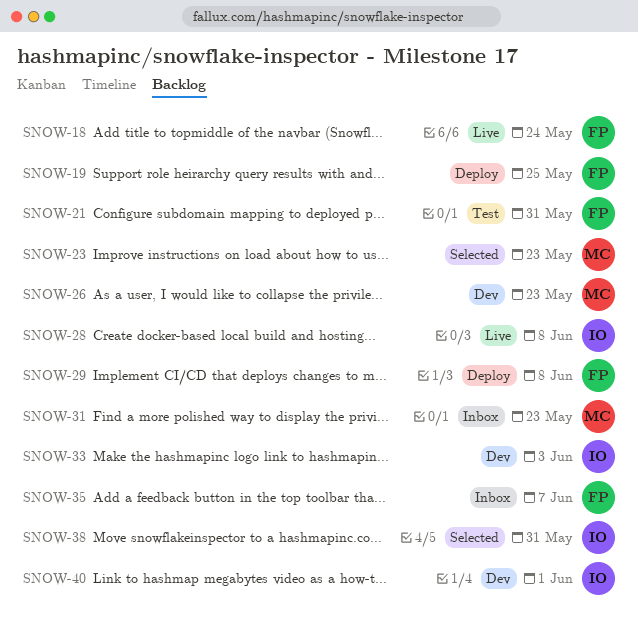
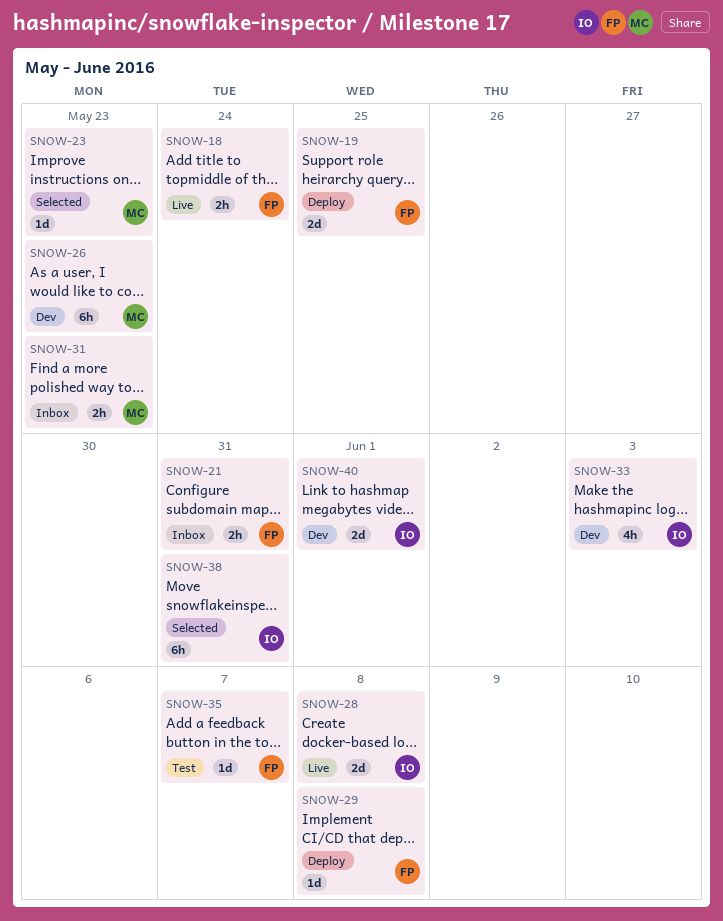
SNOW-21, status: Test -> Inbox
SNOW-35, status: Inbox -> Test

